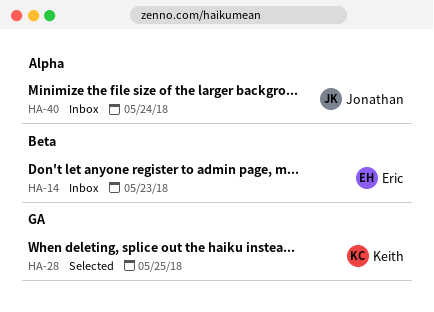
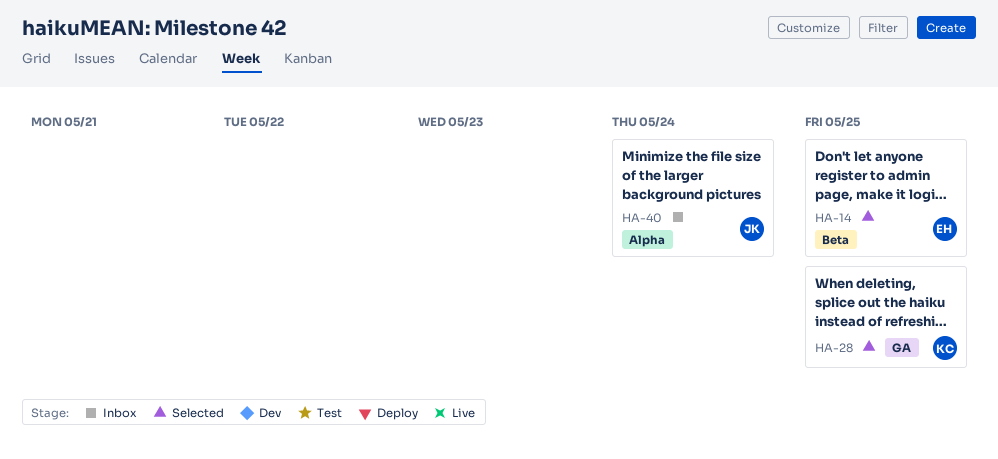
HA-14, status: Inbox -> Selected
HA-14, due: May 23 -> May 25

